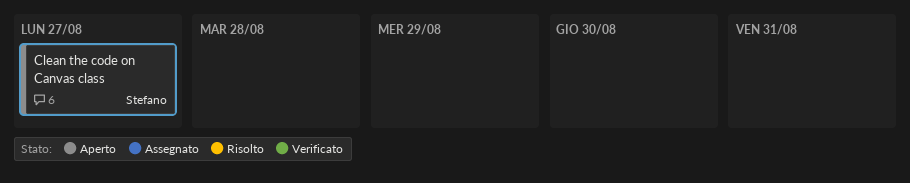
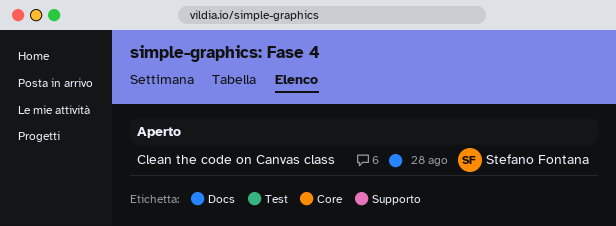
Clean the code on Canvas class, due: Aug 27 -> Aug 28

